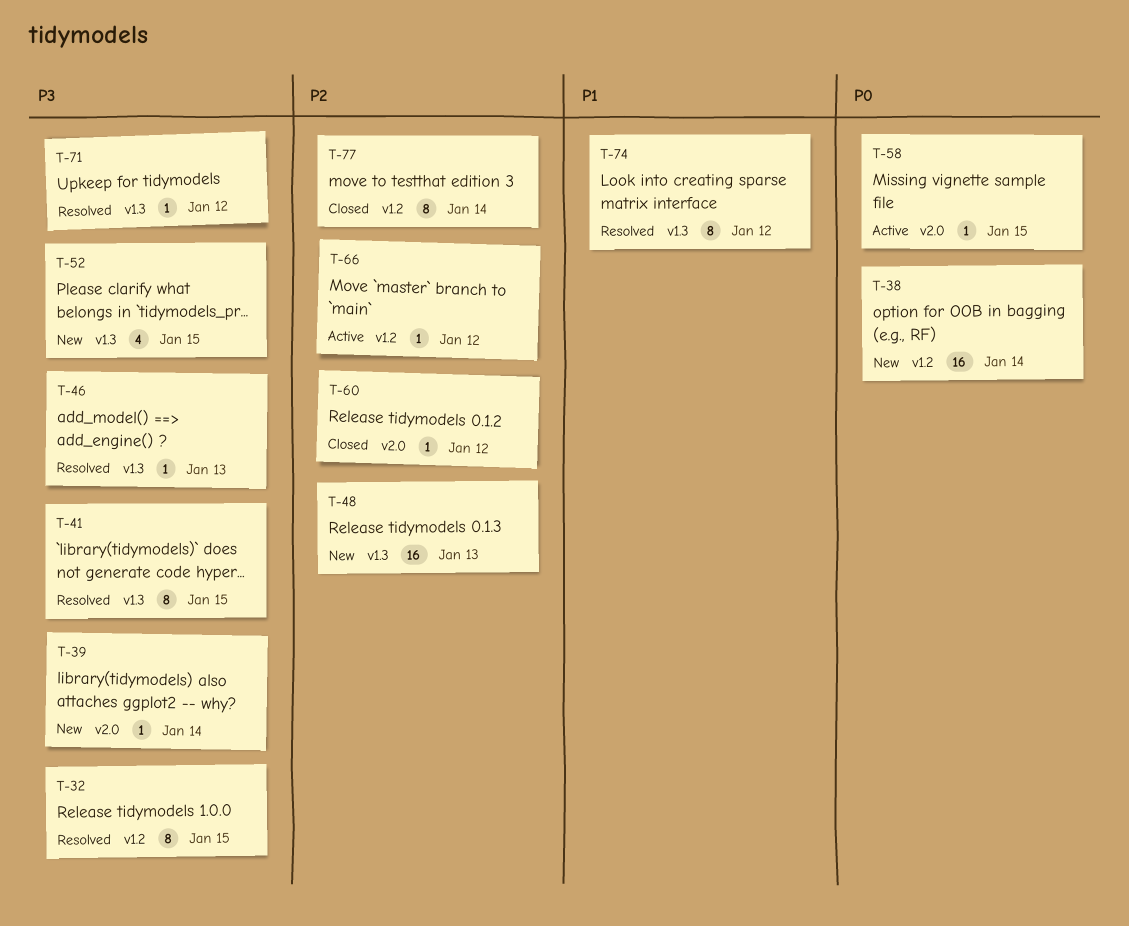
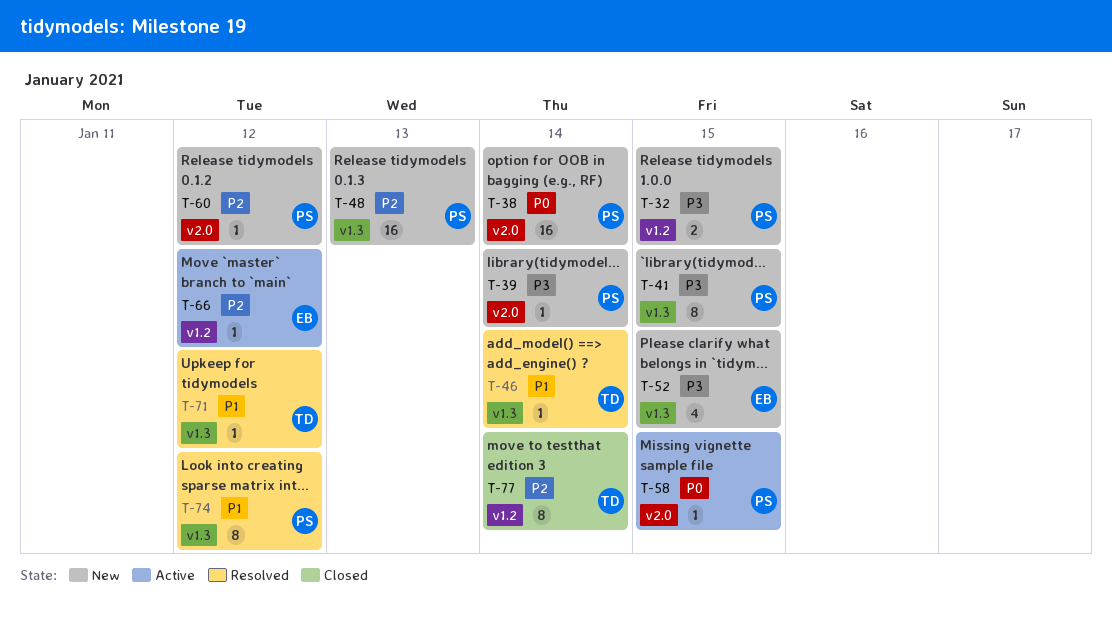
T-32, status: Resolved -> New
T-32, estimate: 8 -> 2
T-38, label: v1.2 -> v2.0
T-41, status: Resolved -> New
T-46, priority: P3 -> P1
T-46, due: Jan 13 -> Jan 14
T-60, status: Closed -> New
T-71, priority: P3 -> P1

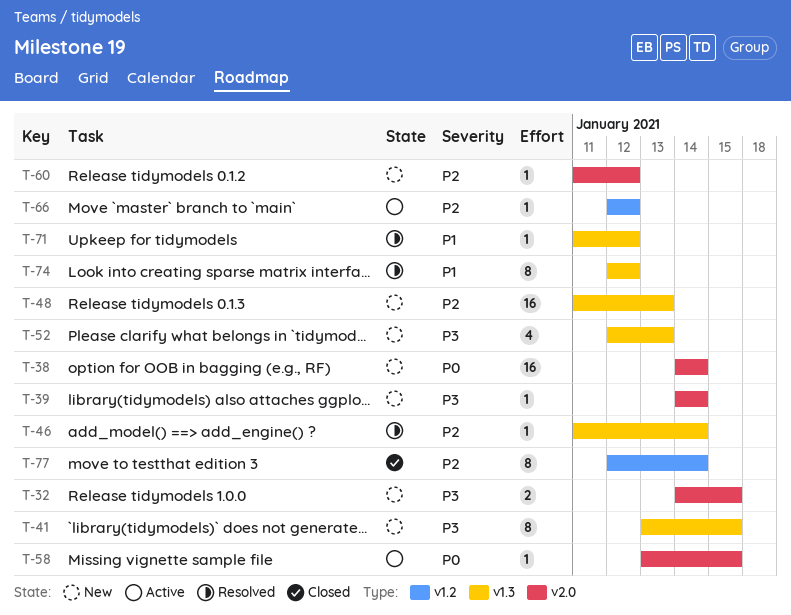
T-32, label: v1.2 -> v2.0
T-46, priority: P1 -> P2
T-52, due: Jan 15 -> Jan 13

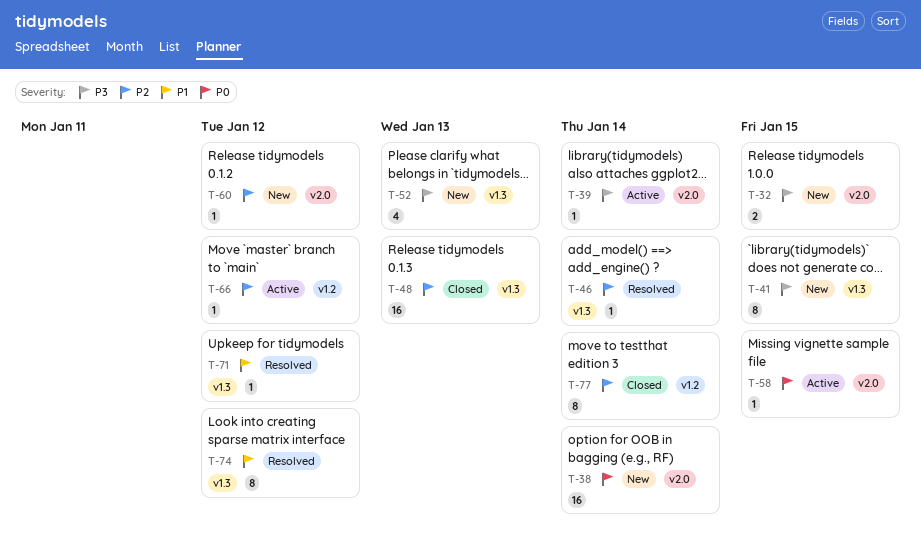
T-39, status: New -> Active
T-48, status: New -> Closed

